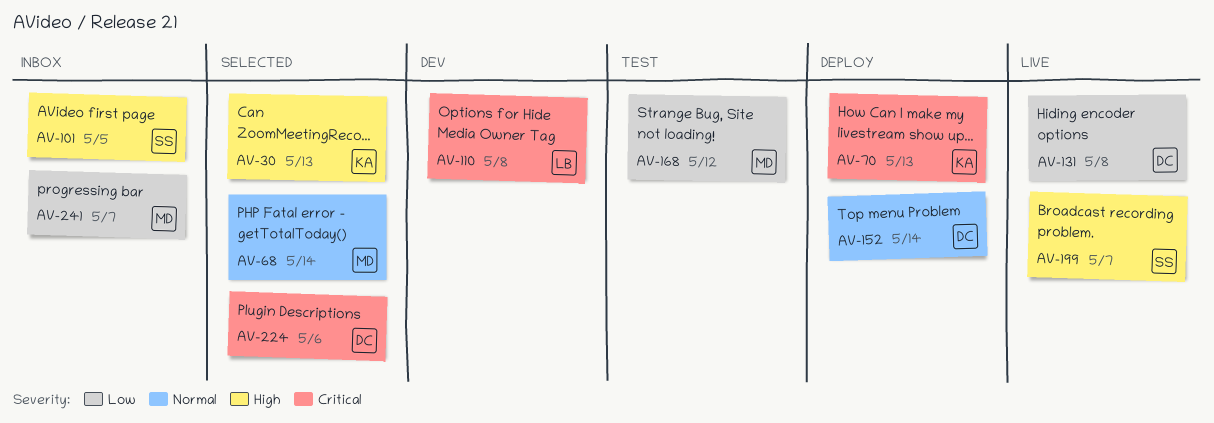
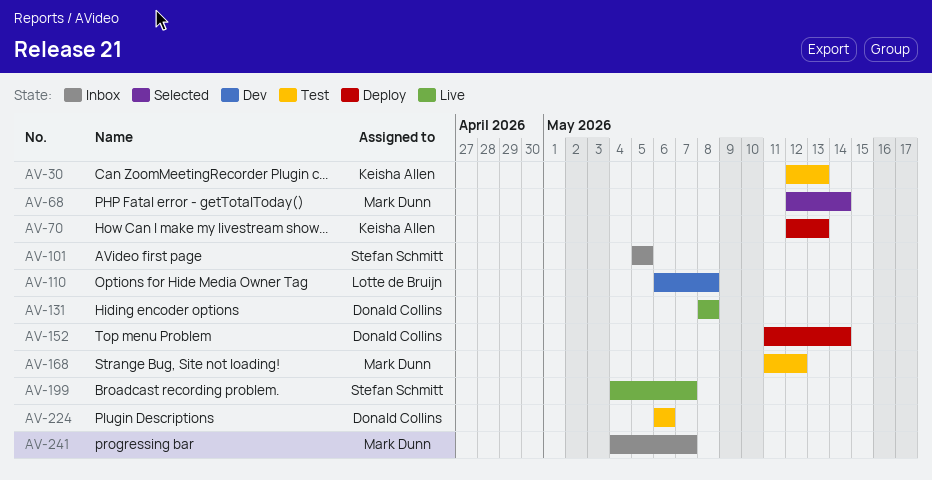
AV-30, status: Selected -> Test
AV-224, status: Selected -> Test

